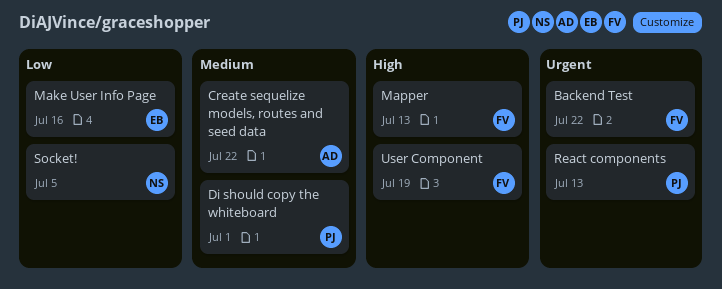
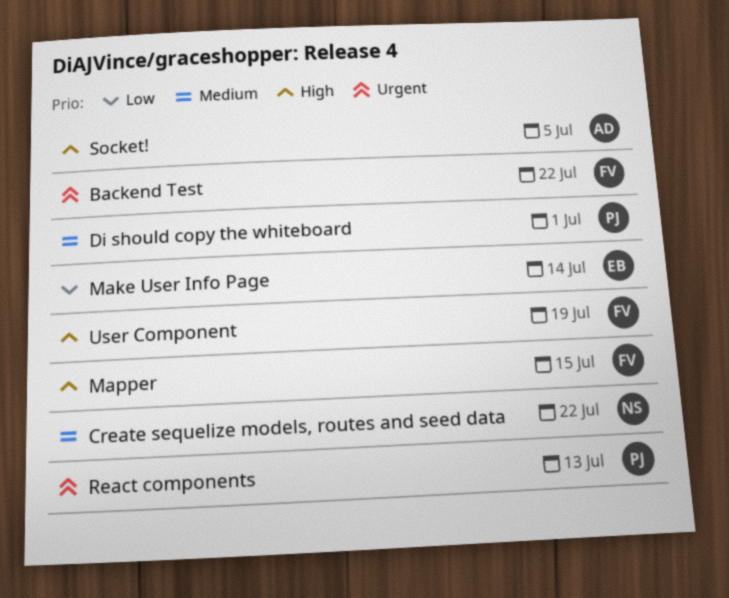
Create sequelize models, routes and seed data, owner: AD -> NS
Make User Info Page, due: Jul 16 -> Jul 14
Mapper, due: Jul 13 -> Jul 15
Socket!, owner: NS -> AD
Socket!, priority: Low -> High

